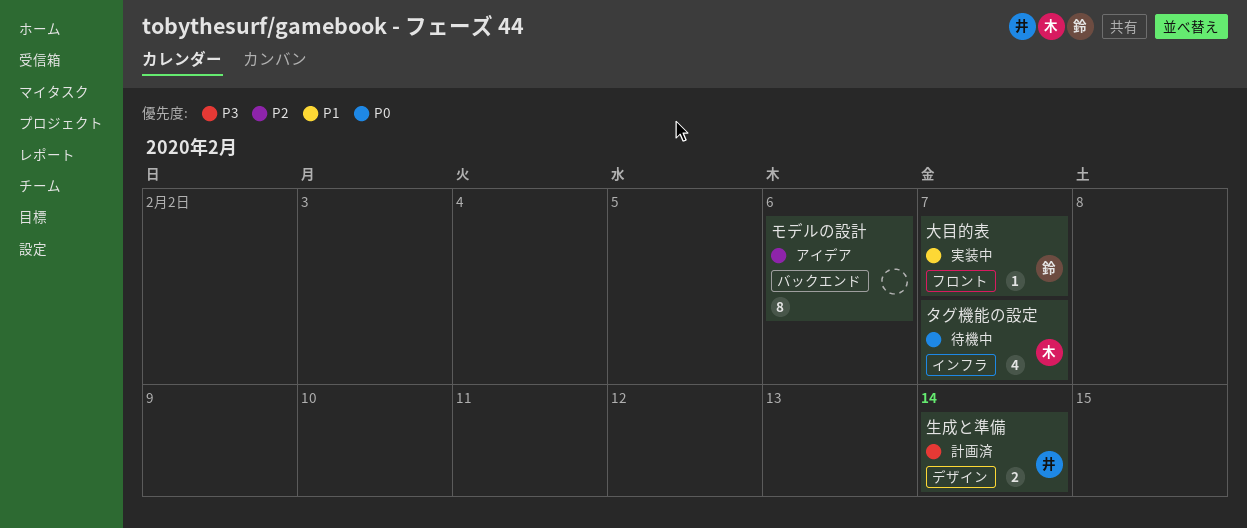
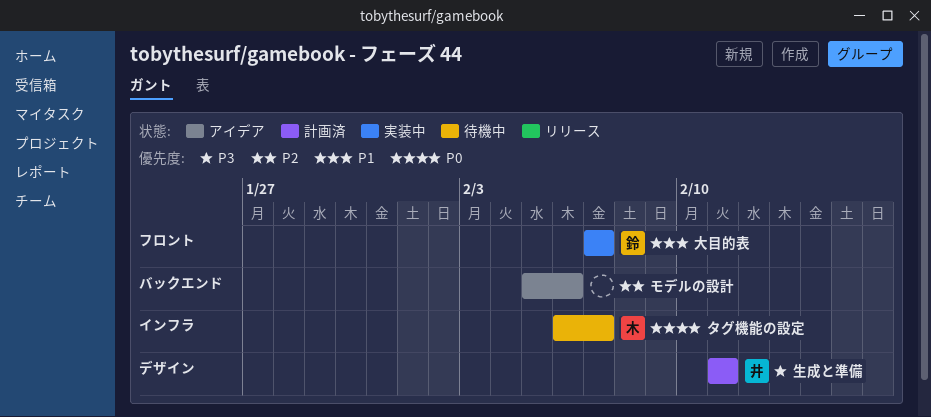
生成と準備, due: Feb 14 -> Feb 11

